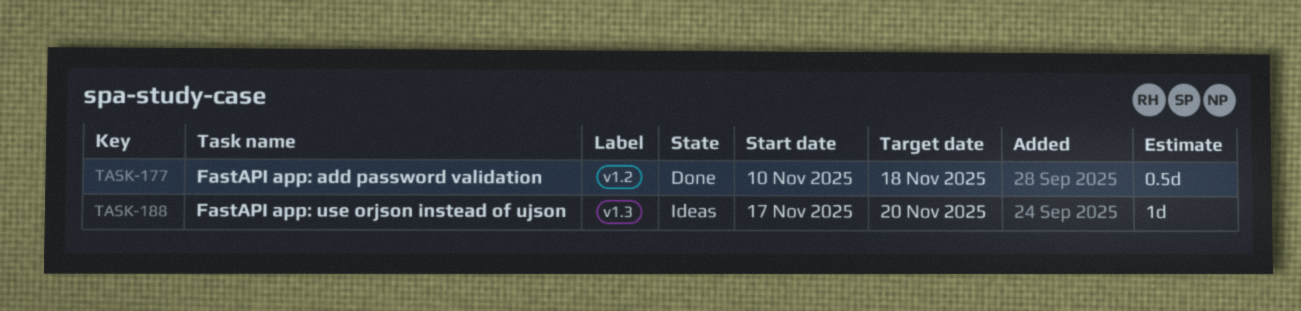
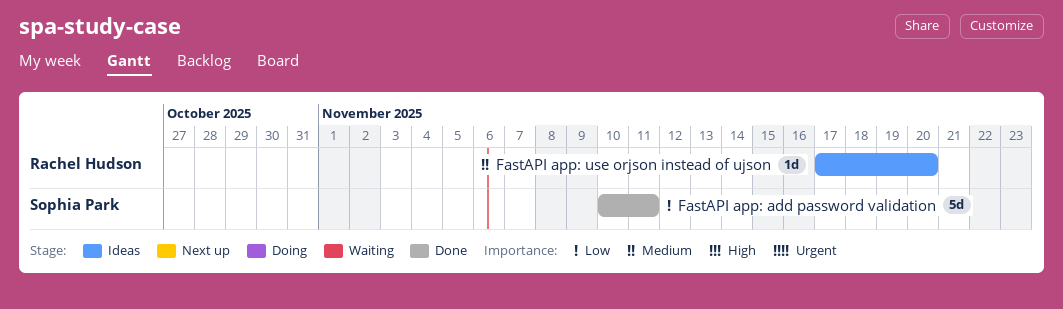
FastAPI app: add password validation, estimate: 0.5d -> 5d
FastAPI app: add password validation, due: Nov 18 -> Nov 11

